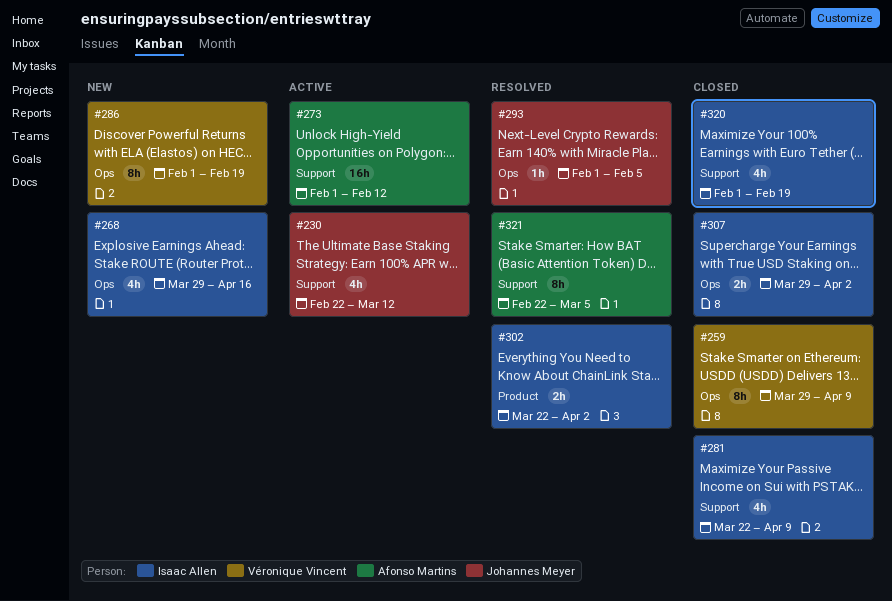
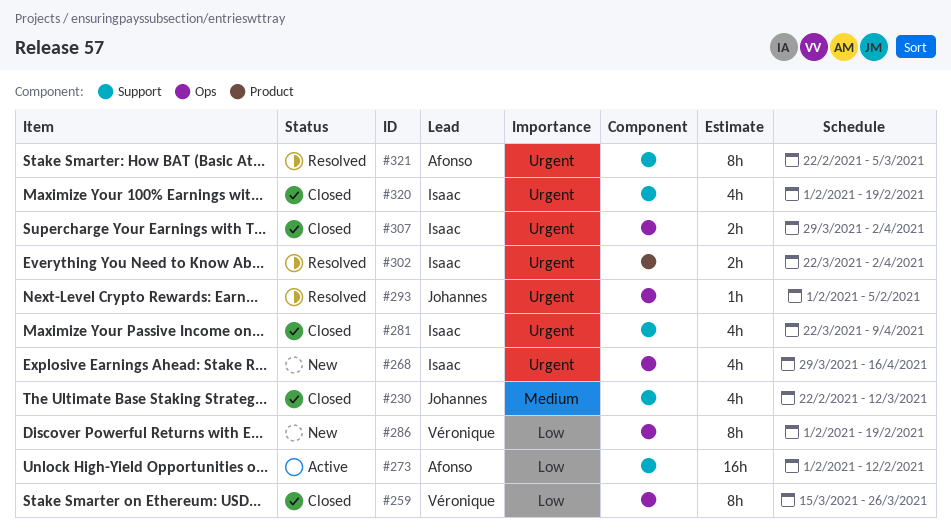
#230, status: Active -> Closed
#259, start: Mar 29 -> Mar 15
#259, due: Apr 9 -> Mar 26

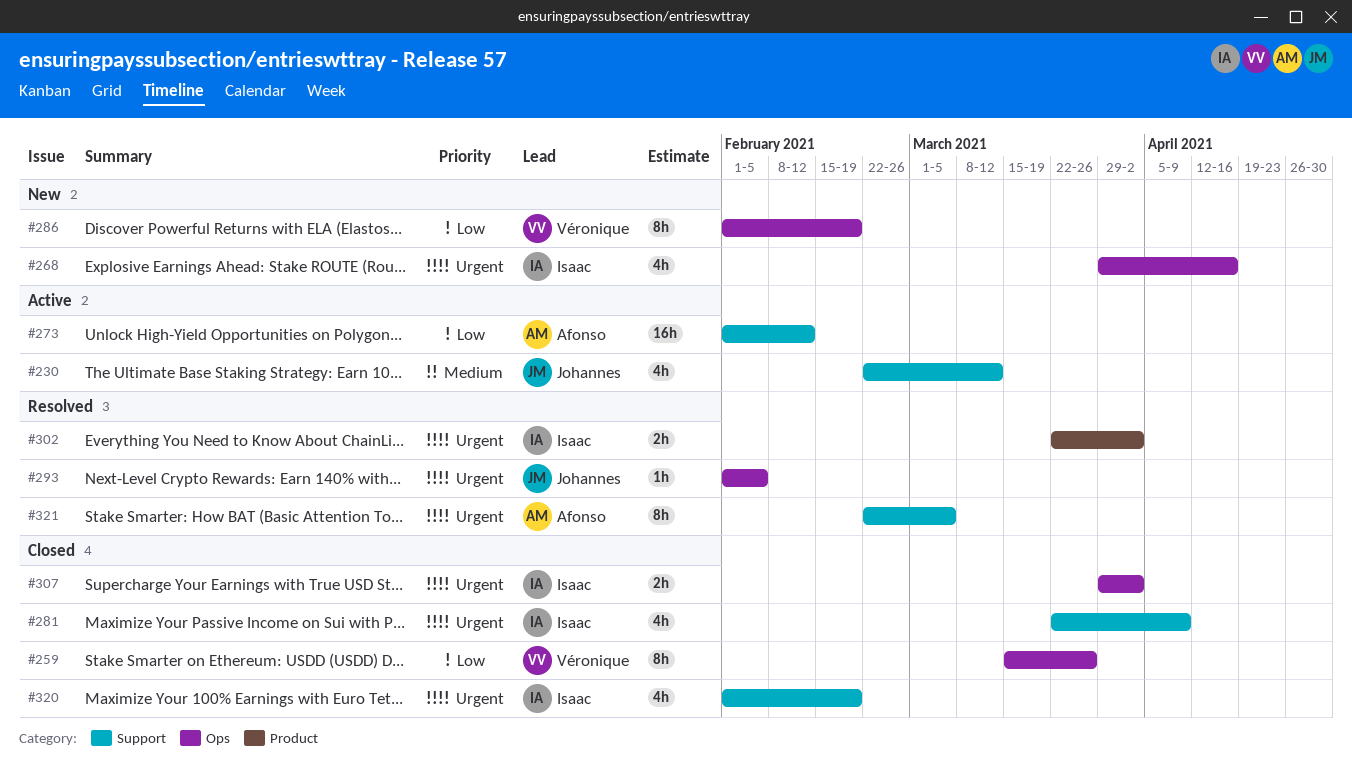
#230, status: Closed -> Active

